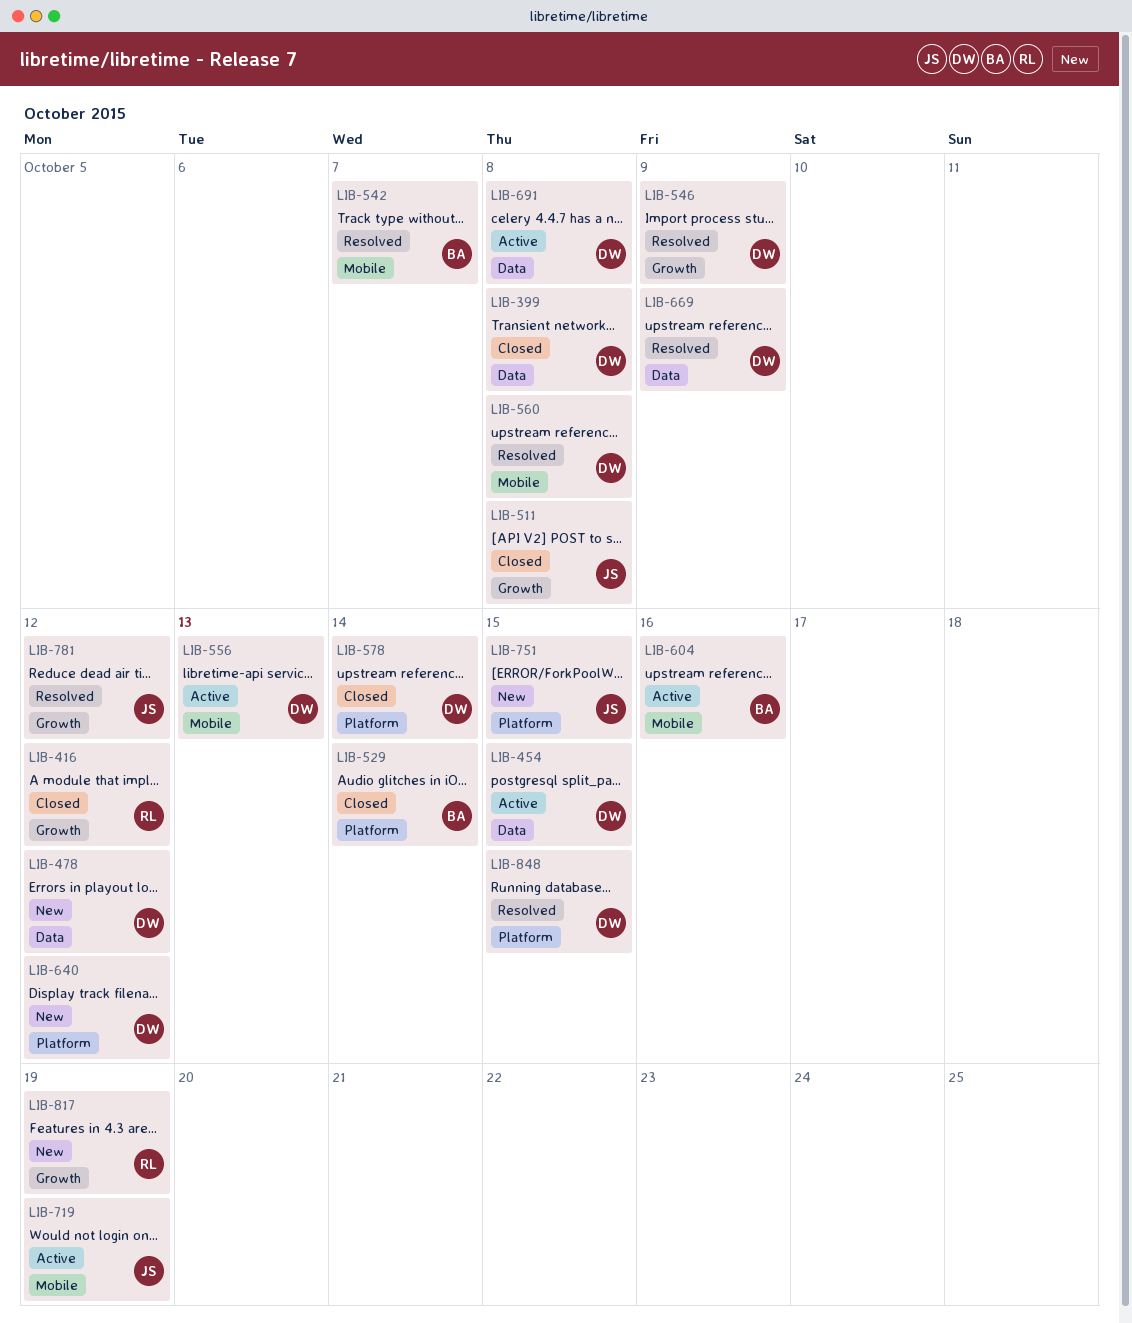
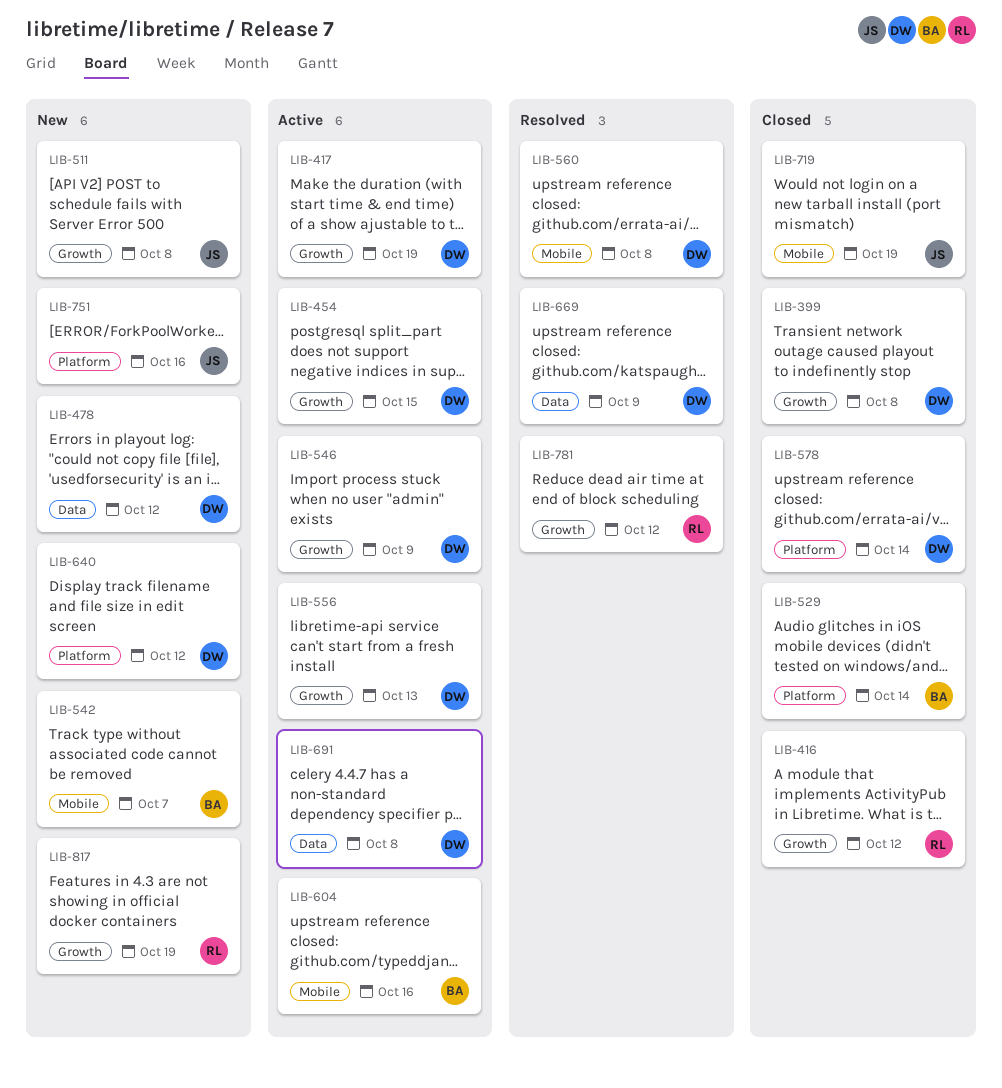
LIB-399, label: Data -> Growth
LIB-417: none -> present
LIB-454, label: Data -> Growth
LIB-511, status: Closed -> New
LIB-542, status: Resolved -> New
LIB-546, status: Resolved -> Active
LIB-556, label: Mobile -> Growth
LIB-719, status: Active -> Closed
LIB-751, due: Oct 15 -> Oct 16
LIB-781, owner: JS -> RL
LIB-848: present -> none

